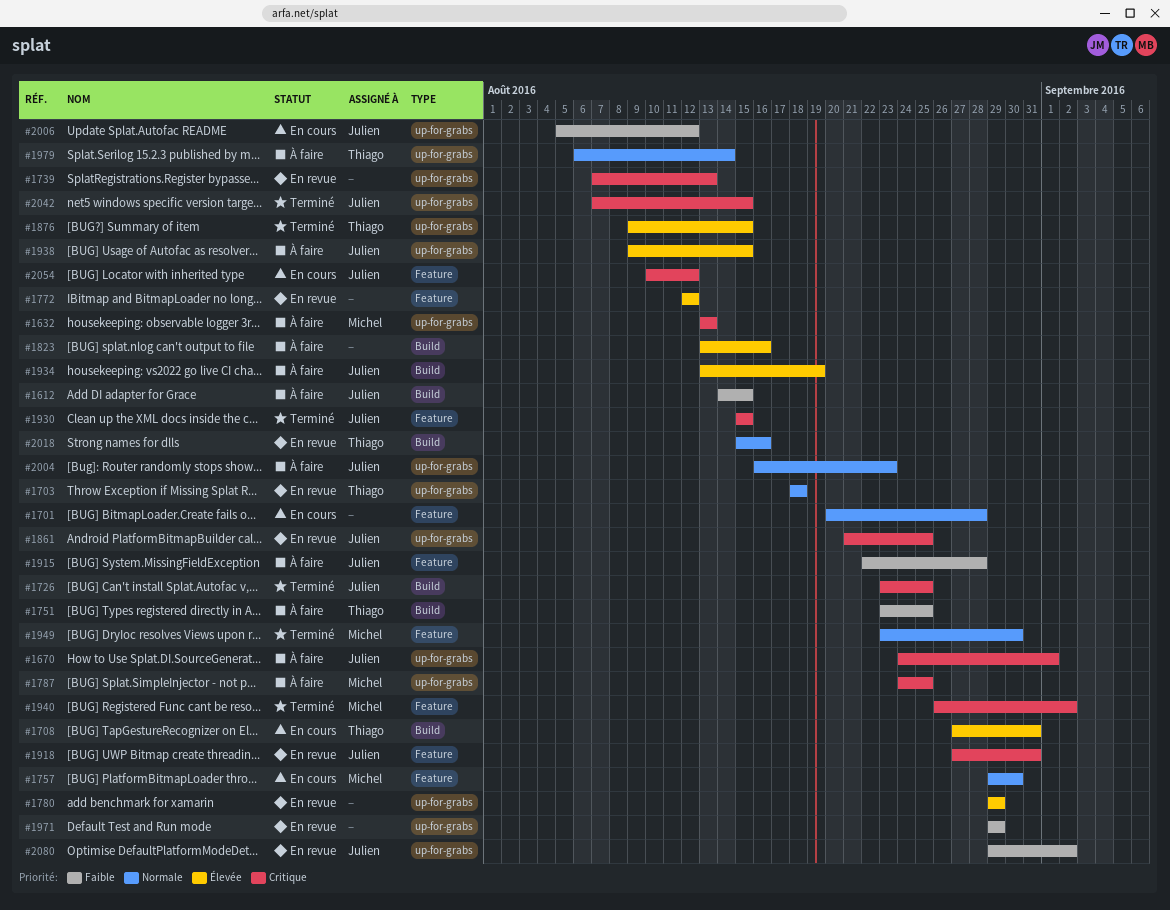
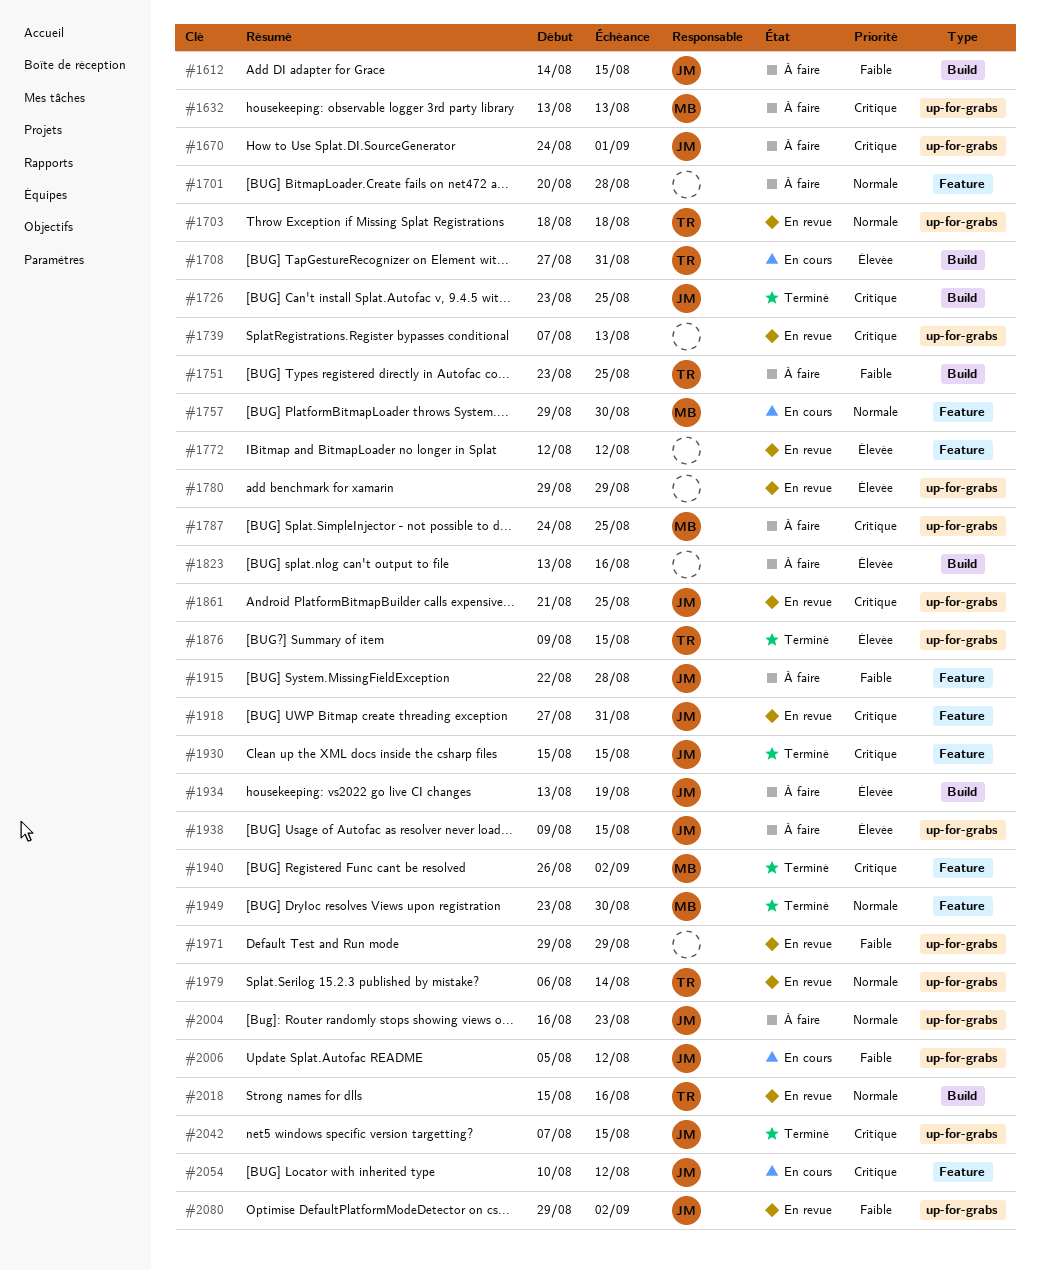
#1701, status: En cours -> À faire
#1979, status: À faire -> En revue

